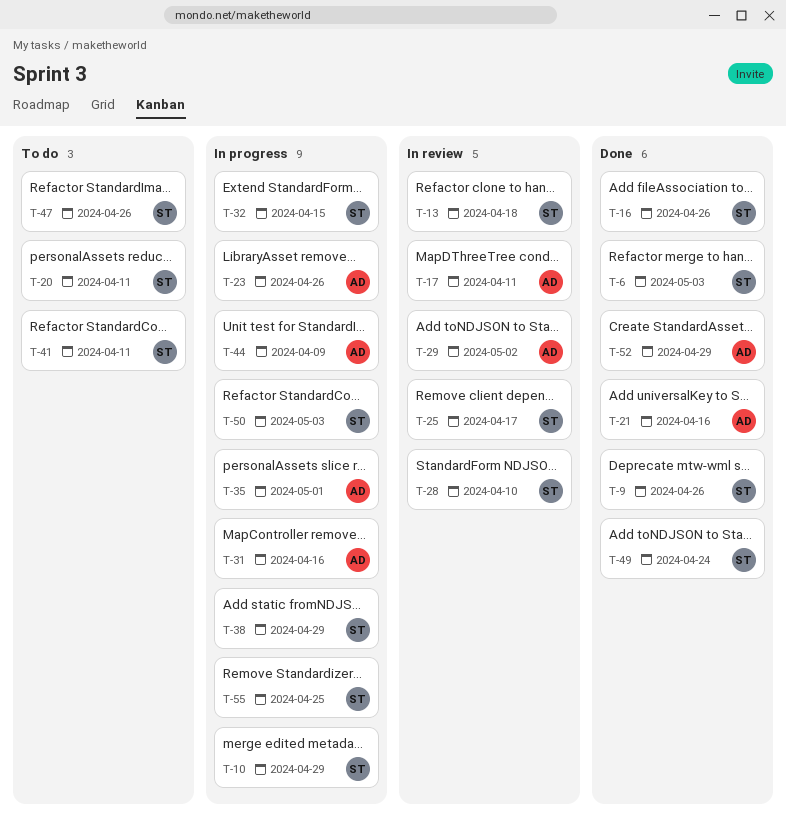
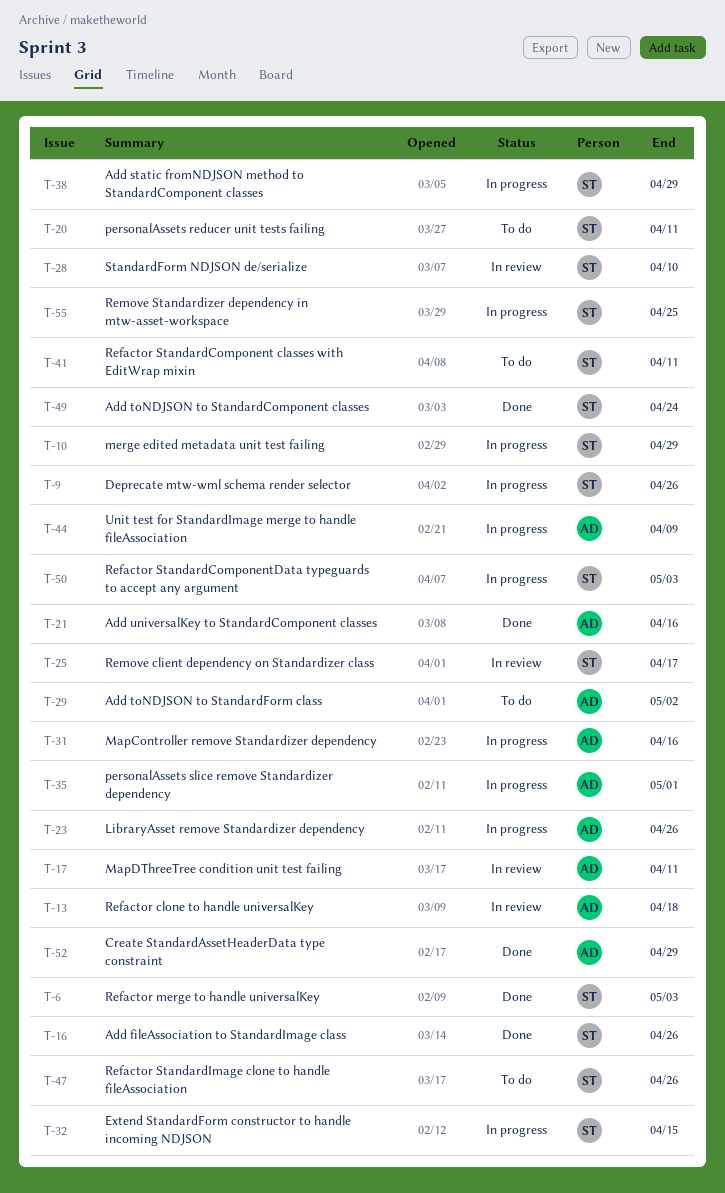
T-9, status: Done -> In progress
T-13, owner: ST -> AD
T-29, status: In review -> To do

